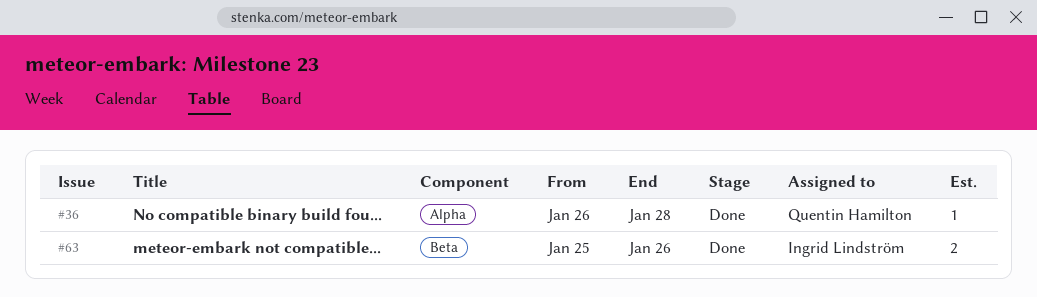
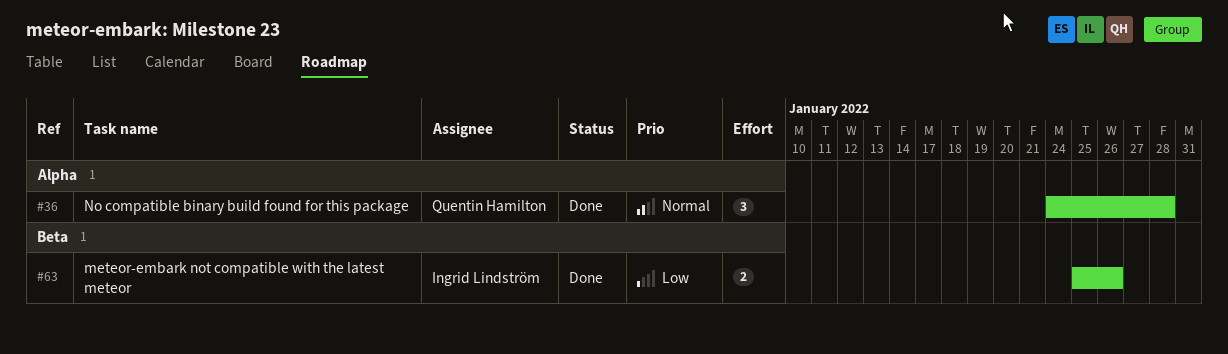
#36, estimate: 1 -> 3
#36, start: Jan 26 -> Jan 24

